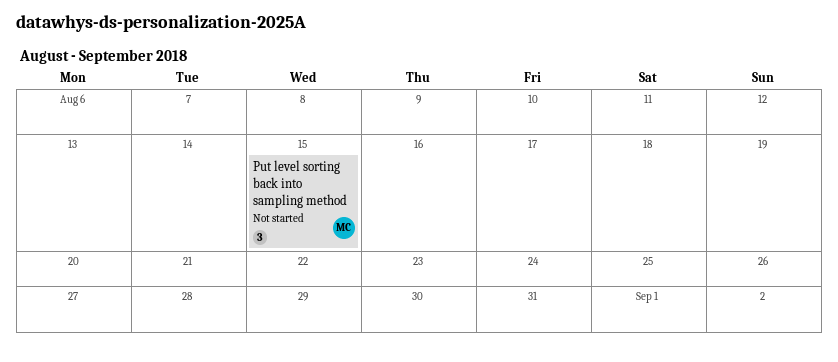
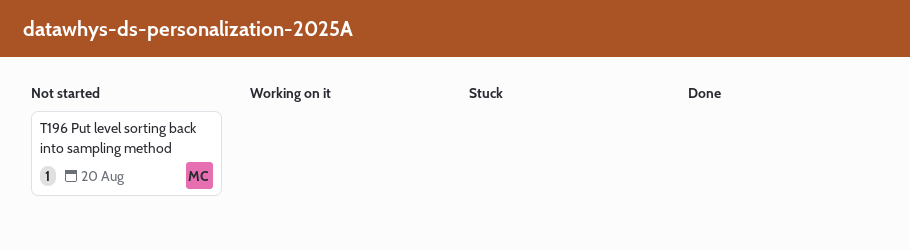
Put level sorting back into sampling method, estimate: 3 -> 1
Put level sorting back into sampling method, due: Aug 15 -> Aug 20

